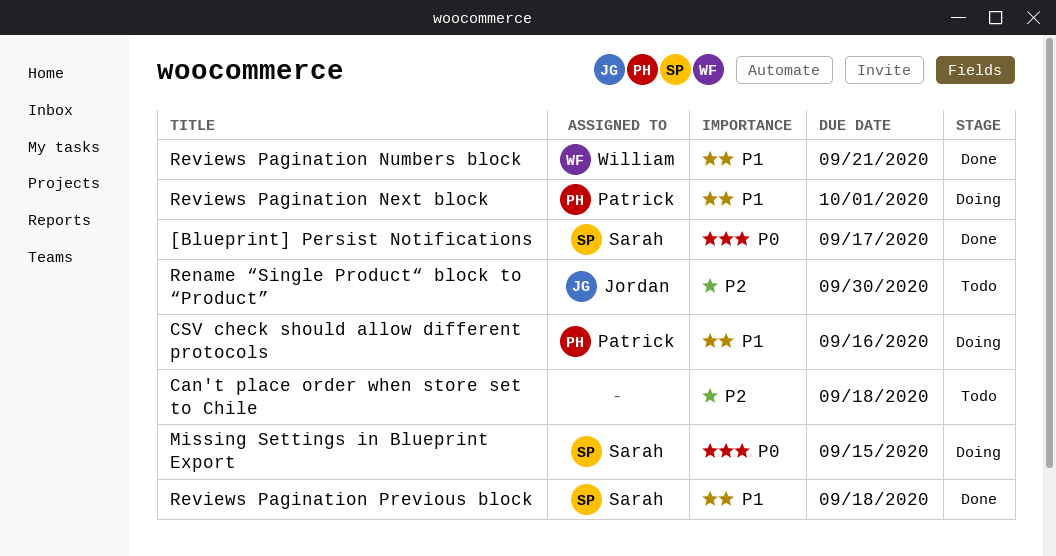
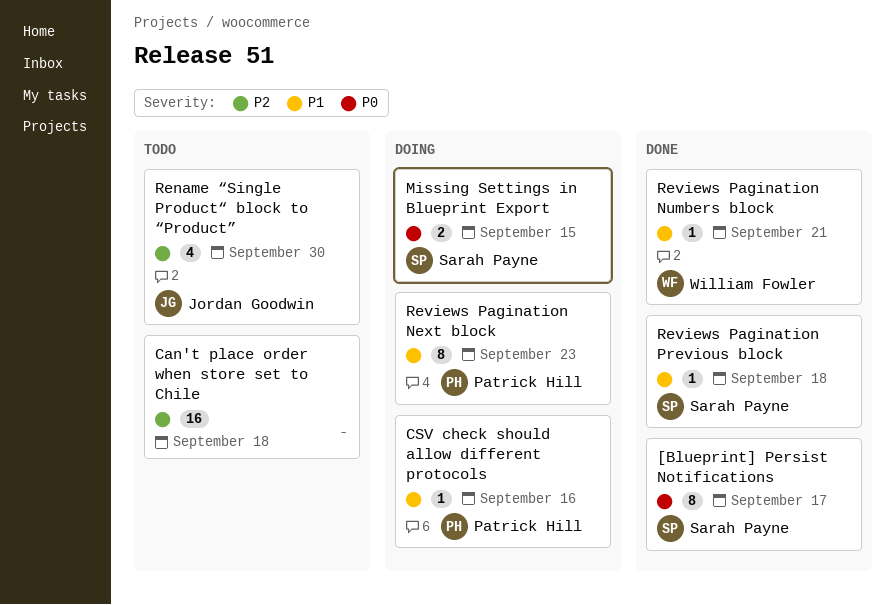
Reviews Pagination Next block, due: Oct 1 -> Sep 23

